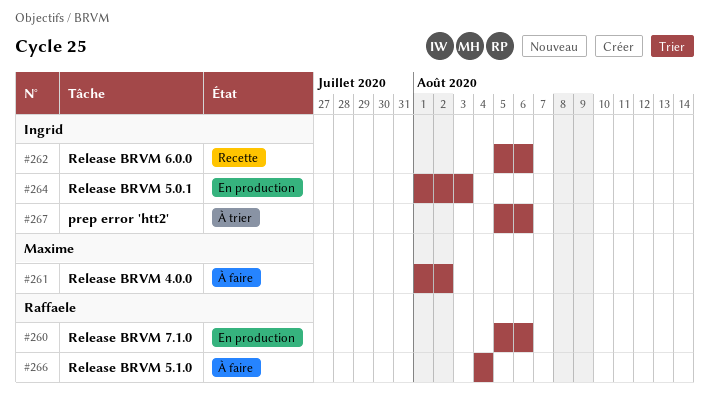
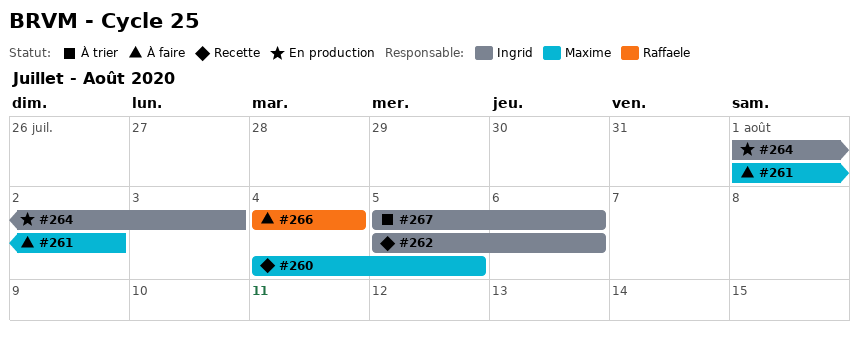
#260, status: En production -> Recette
#260, owner: Raffaele -> Maxime
#260, start: Aug 5 -> Aug 4
#260, due: Aug 6 -> Aug 5

